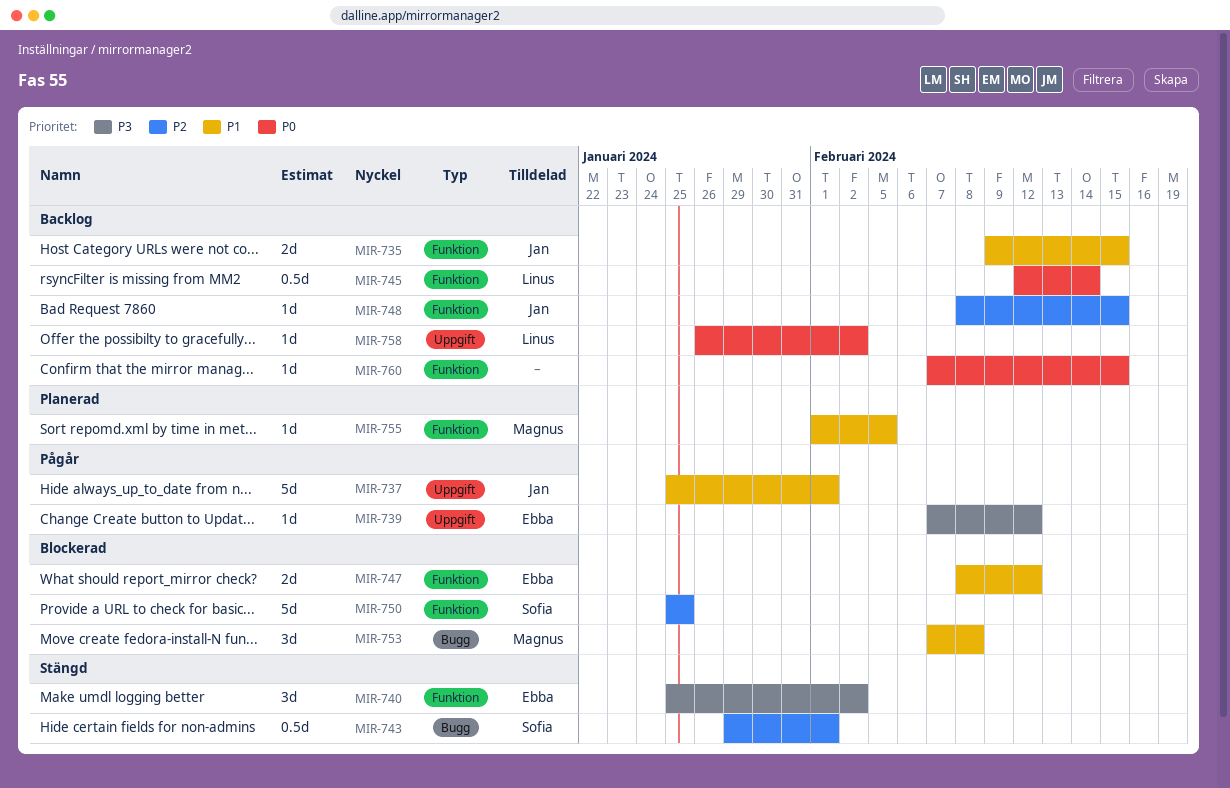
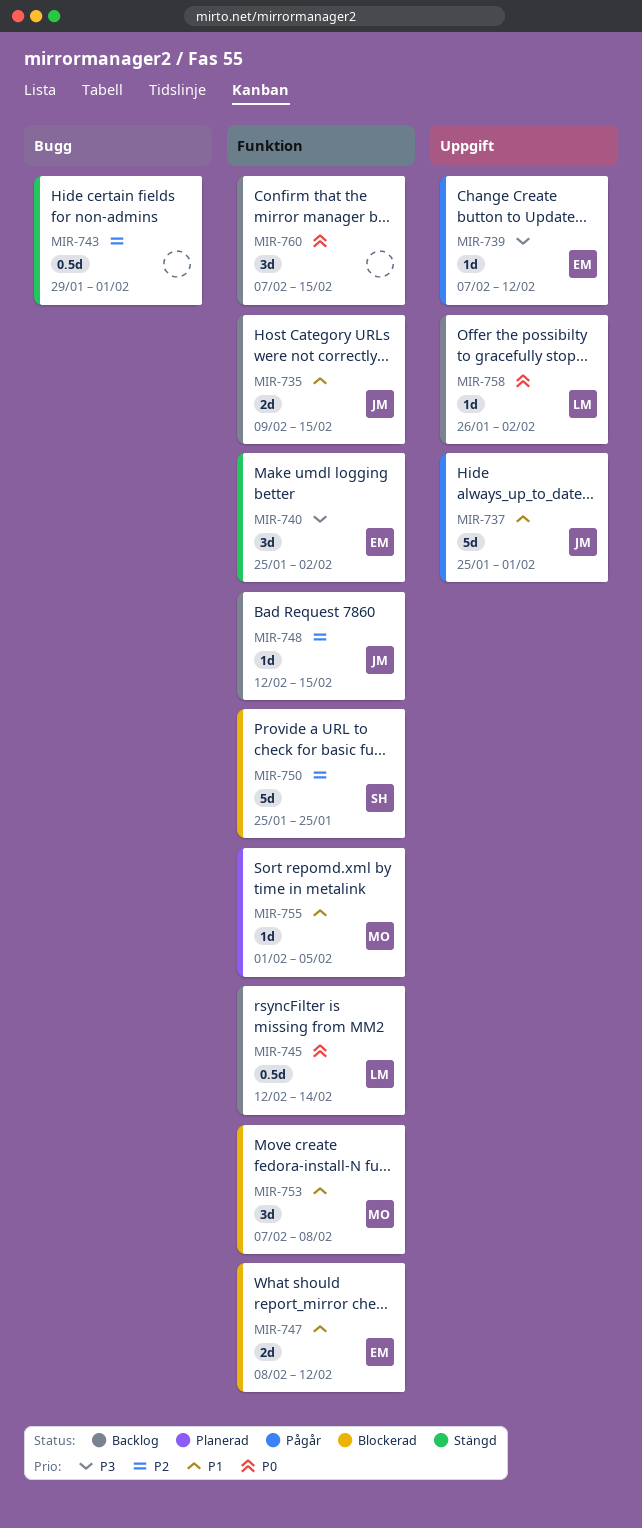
MIR-743, owner: Sofia -> none
MIR-748, start: Feb 8 -> Feb 12
MIR-753, label: Bugg -> Funktion
MIR-760, estimate: 1d -> 3d

